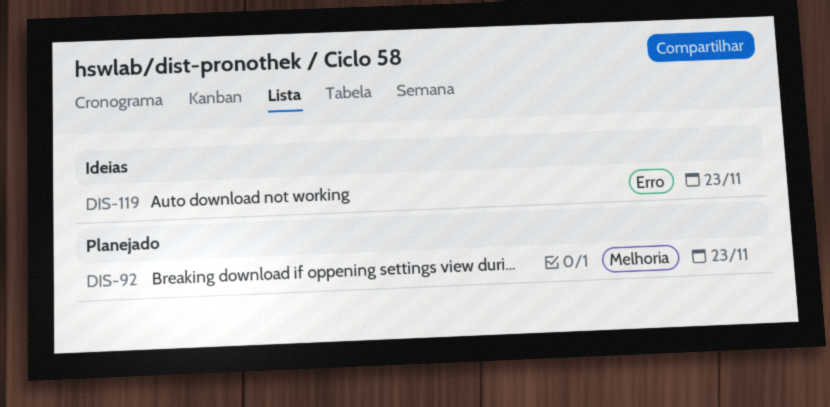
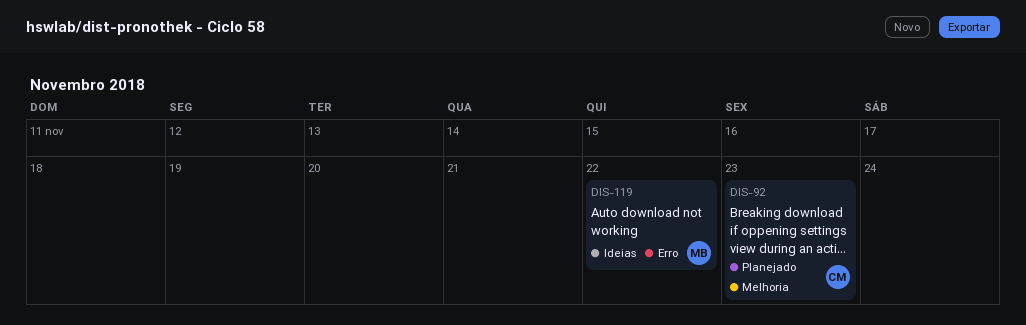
DIS-119, due: Nov 23 -> Nov 22

